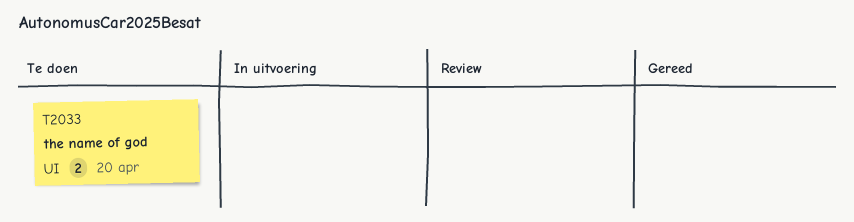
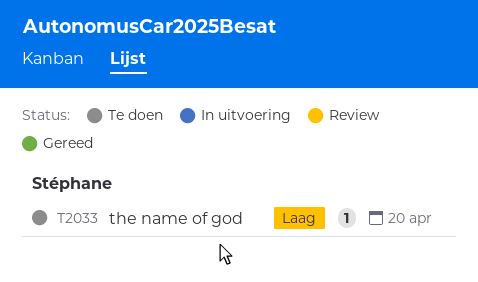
T2033, estimate: 2 -> 1

